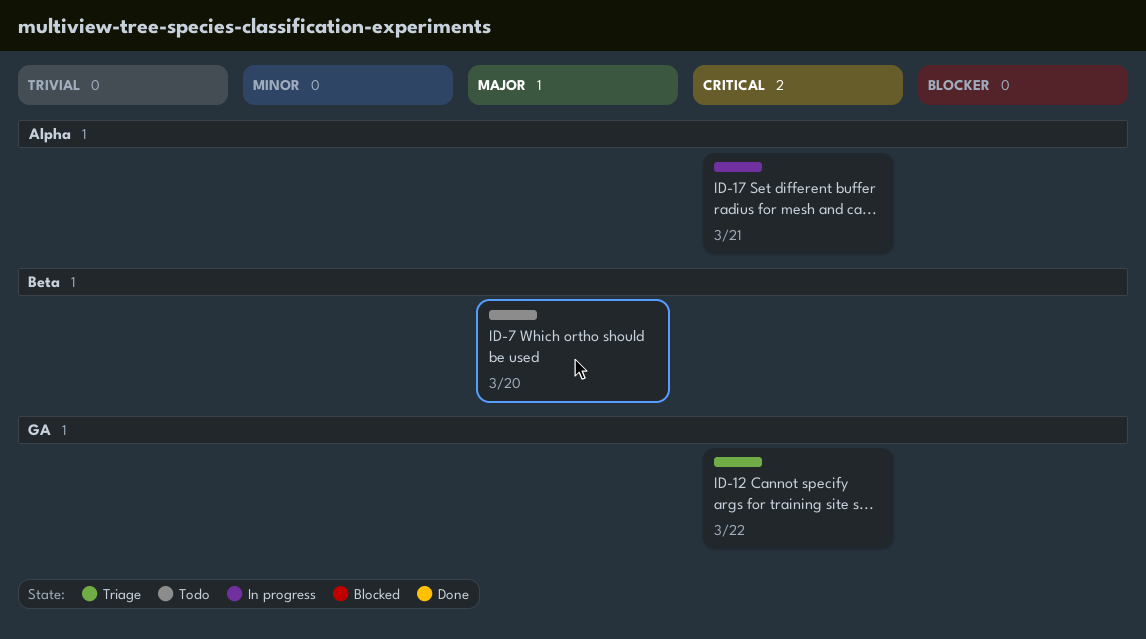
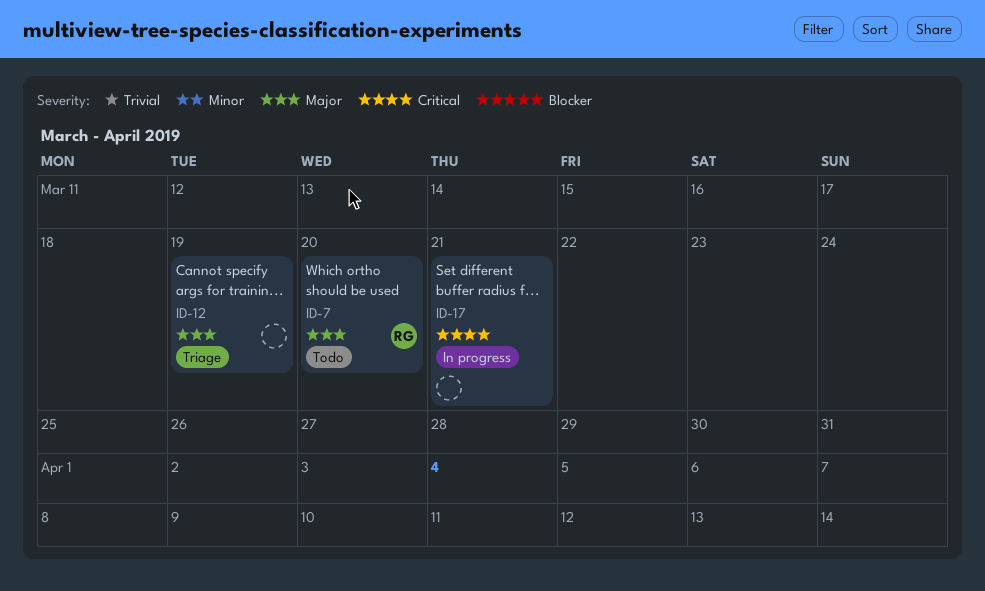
ID-12, priority: Critical -> Major
ID-12, due: Mar 22 -> Mar 19

